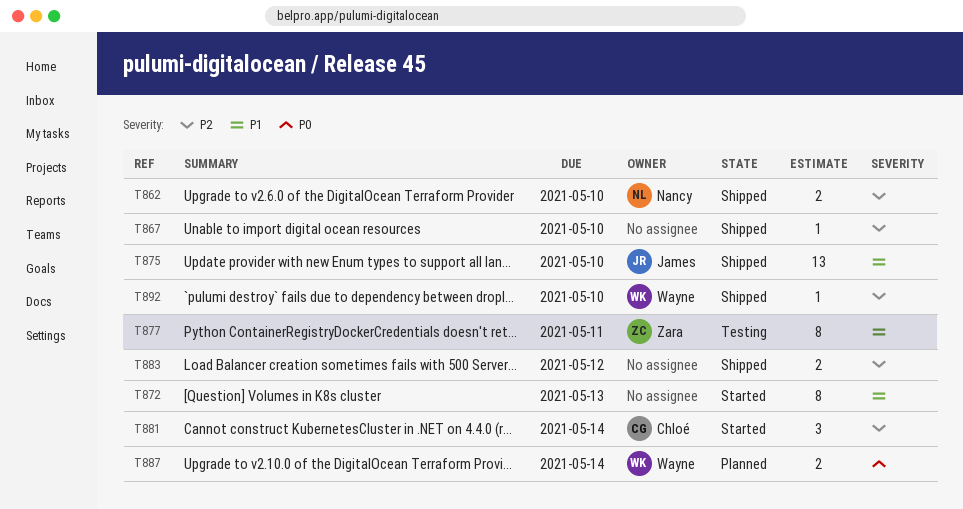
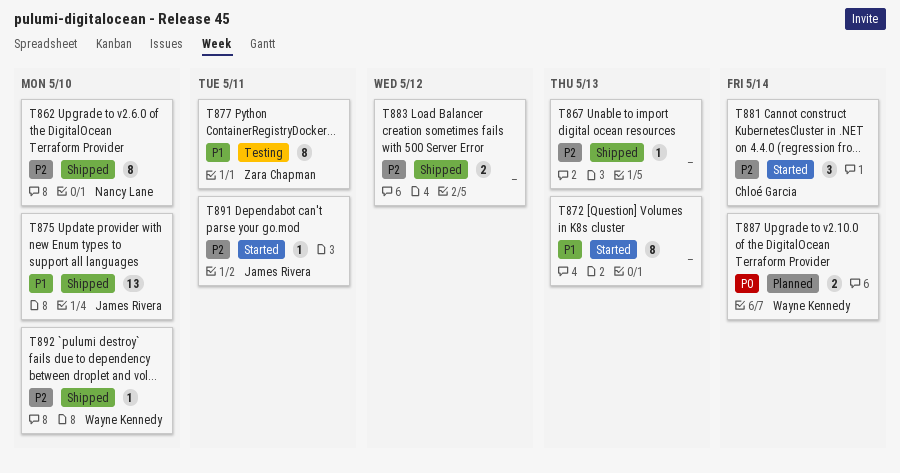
T862, estimate: 2 -> 8
T867, due: May 10 -> May 13
T891: none -> present

